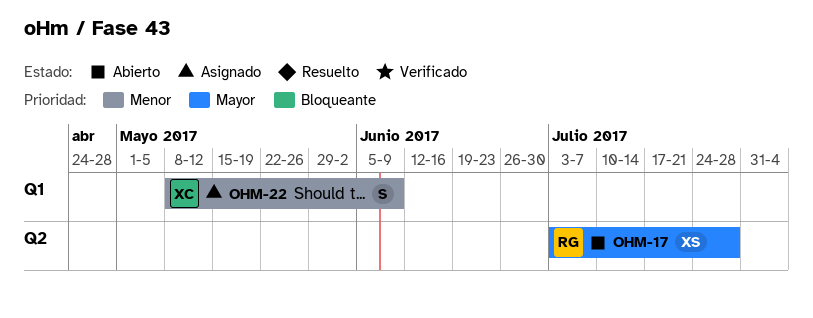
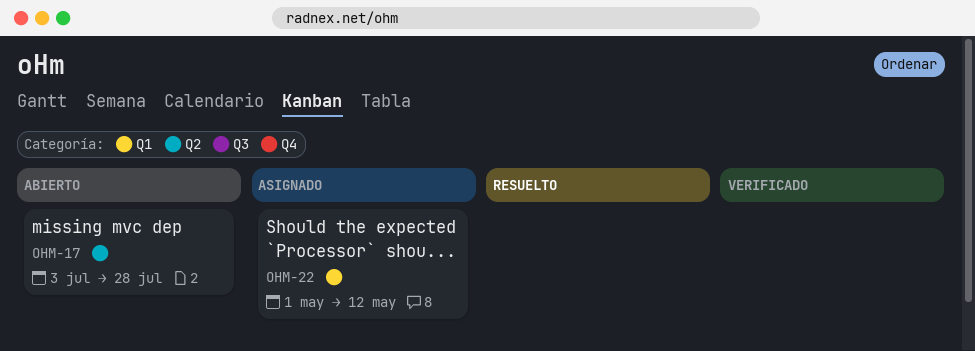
OHM-22, start: May 8 -> May 1
OHM-22, due: Jun 9 -> May 12

